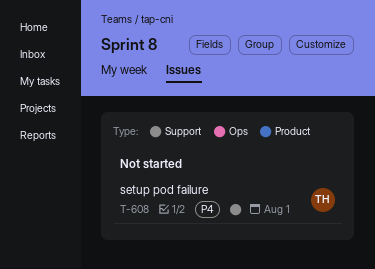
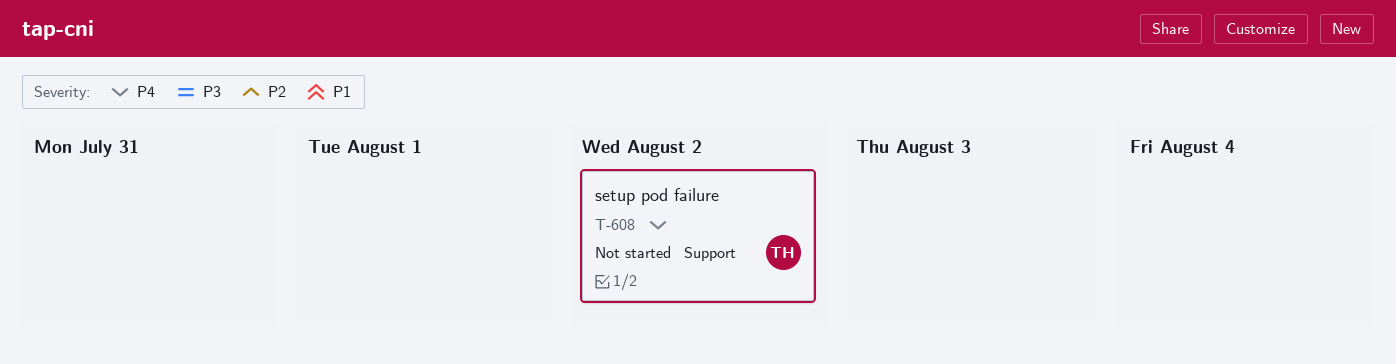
T-608, due: Aug 1 -> Aug 2

